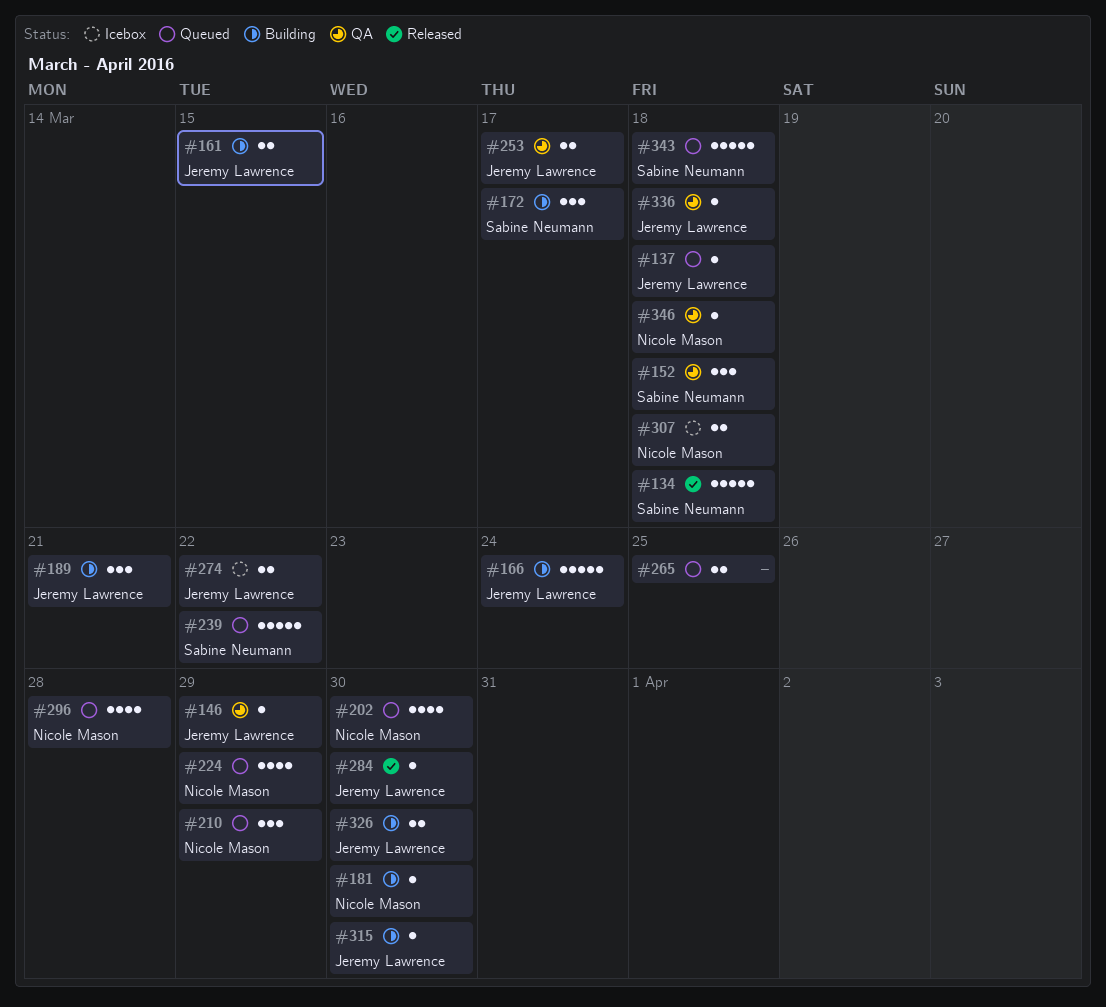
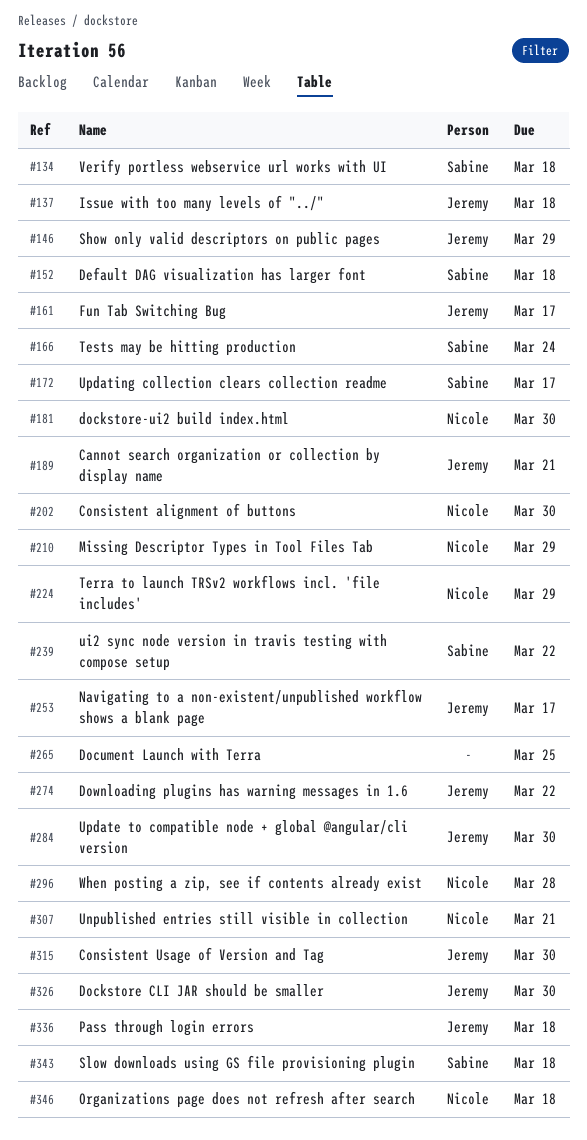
#161, due: Mar 15 -> Mar 17
#166, owner: Jeremy Lawrence -> Sabine Neumann
#307, due: Mar 18 -> Mar 21

